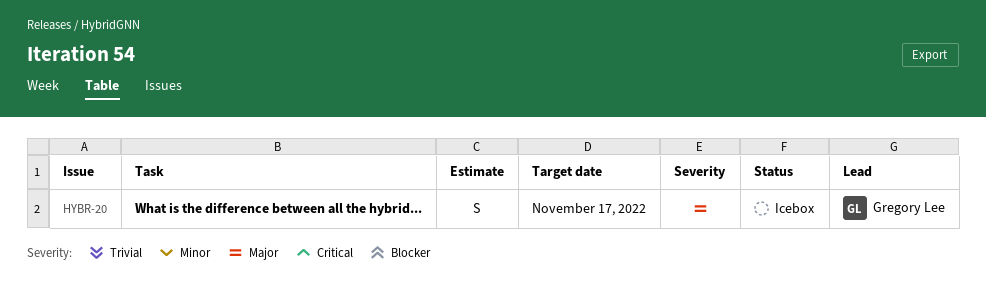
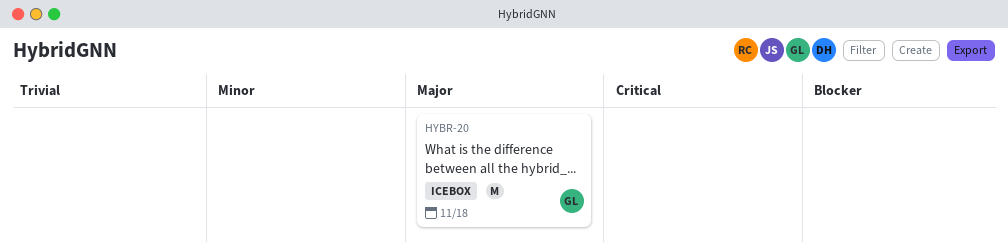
HYBR-20, estimate: S -> M
HYBR-20, due: Nov 17 -> Nov 18

